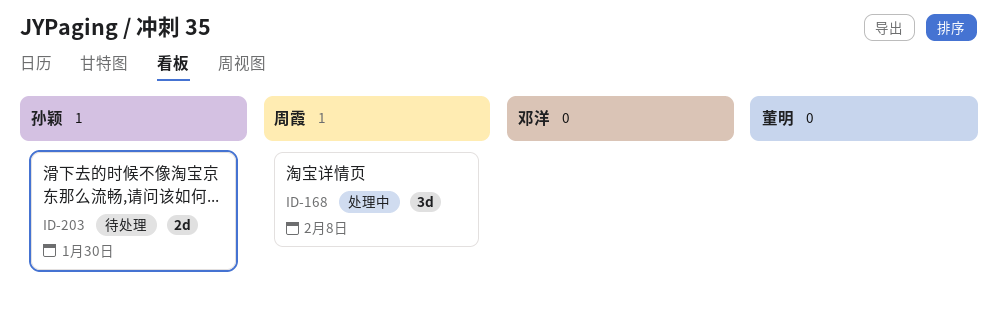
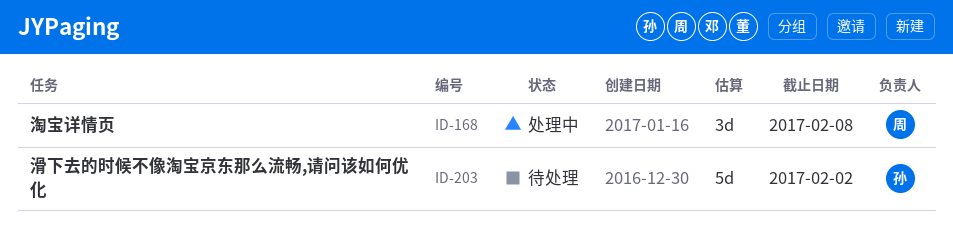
ID-203, estimate: 2d -> 5d
ID-203, due: Jan 30 -> Feb 2

